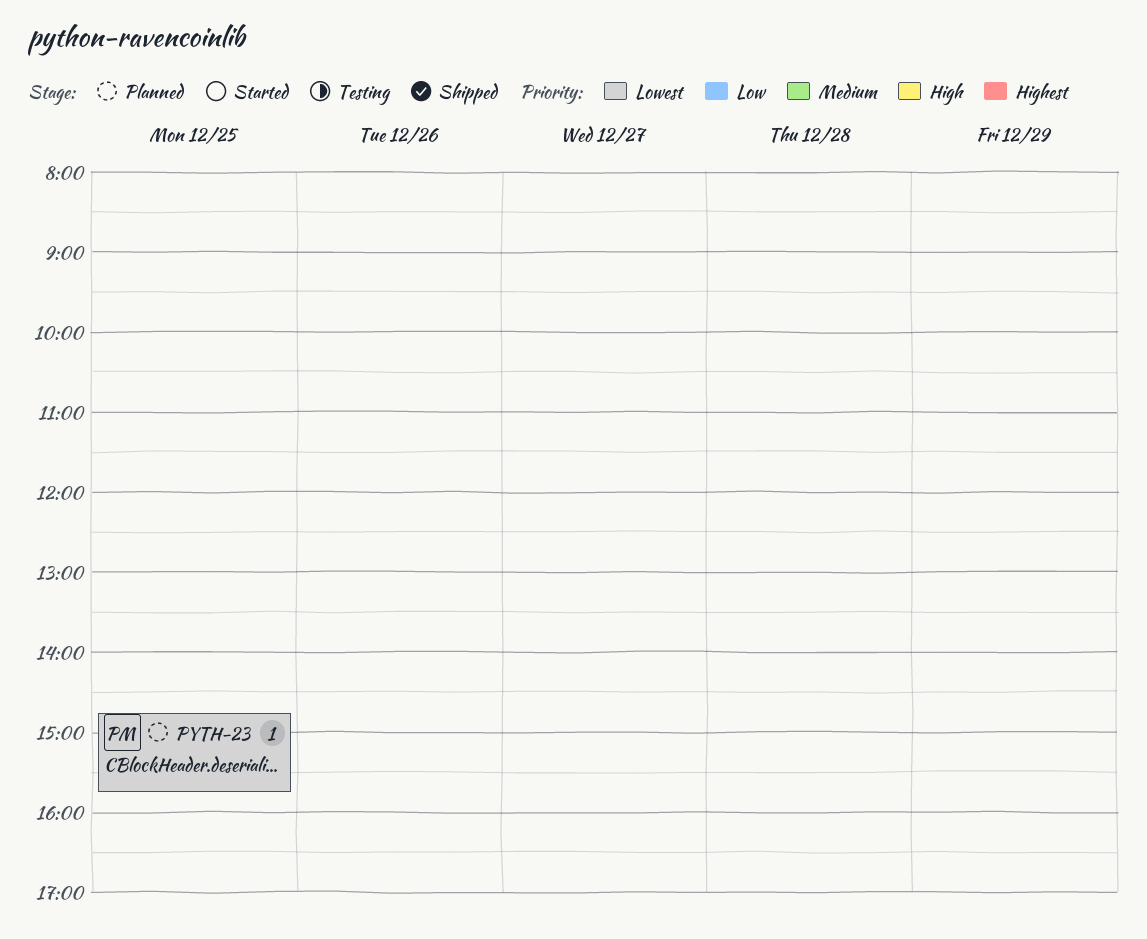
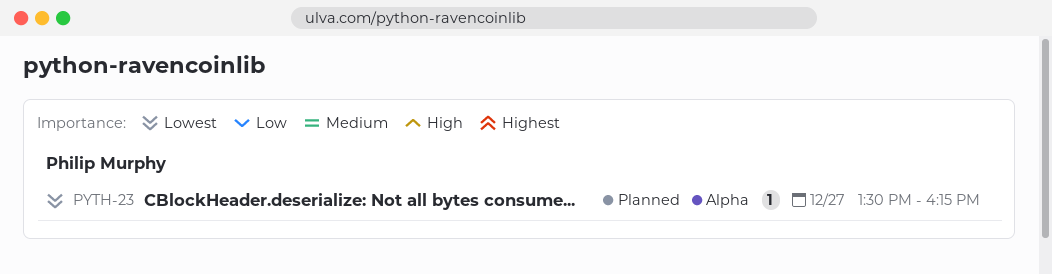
PYTH-23, day: Dec 25 -> Dec 27
PYTH-23, begins: 14:45 -> 13:30
PYTH-23, ends: 15:45 -> 16:15

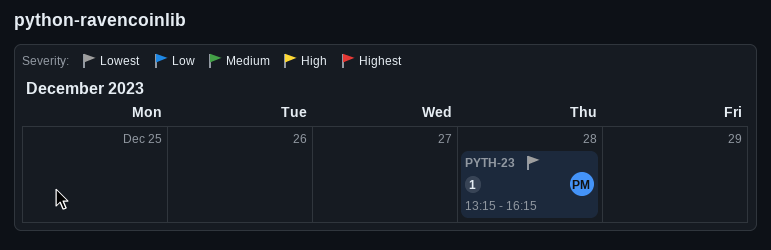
PYTH-23, day: Dec 27 -> Dec 28
PYTH-23, begins: 13:30 -> 13:15

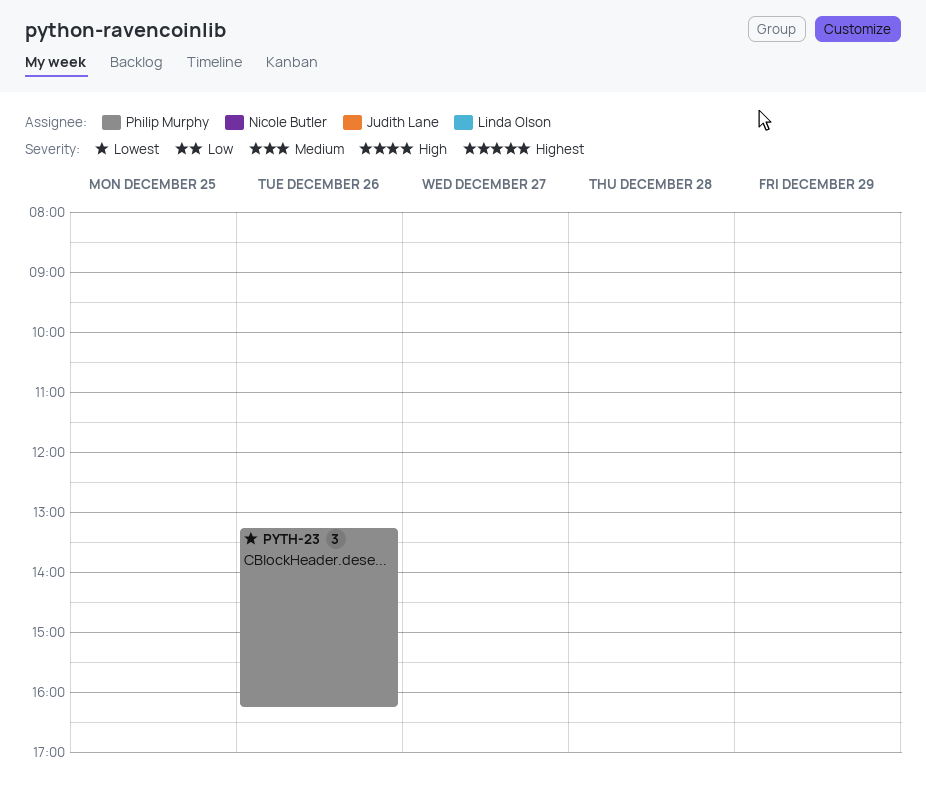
PYTH-23, estimate: 1 -> 3
PYTH-23, day: Dec 28 -> Dec 26

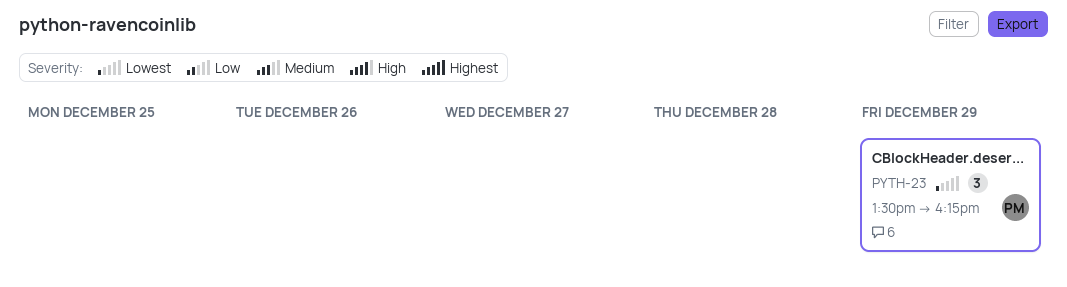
PYTH-23, day: Dec 26 -> Dec 29
PYTH-23, begins: 13:15 -> 13:30

